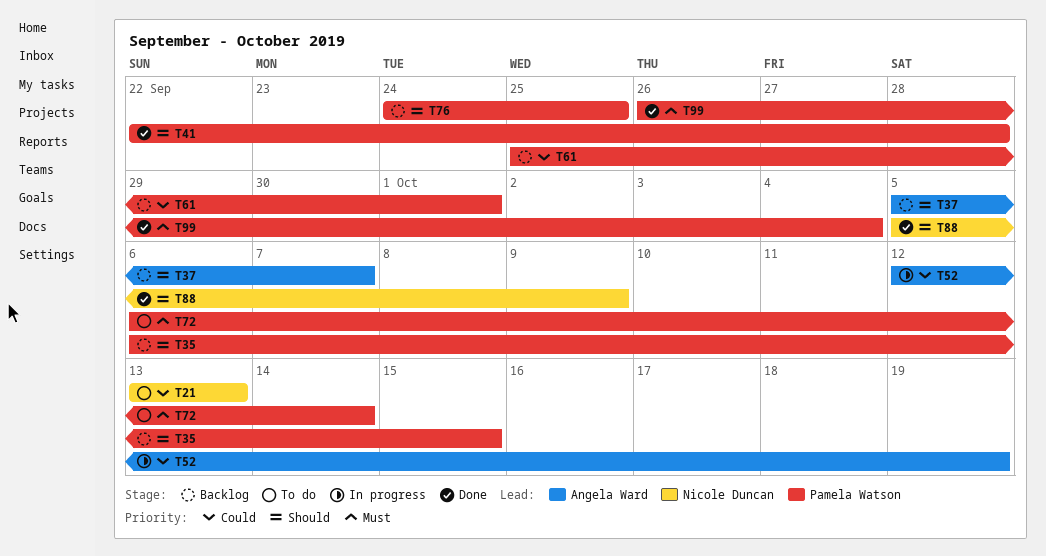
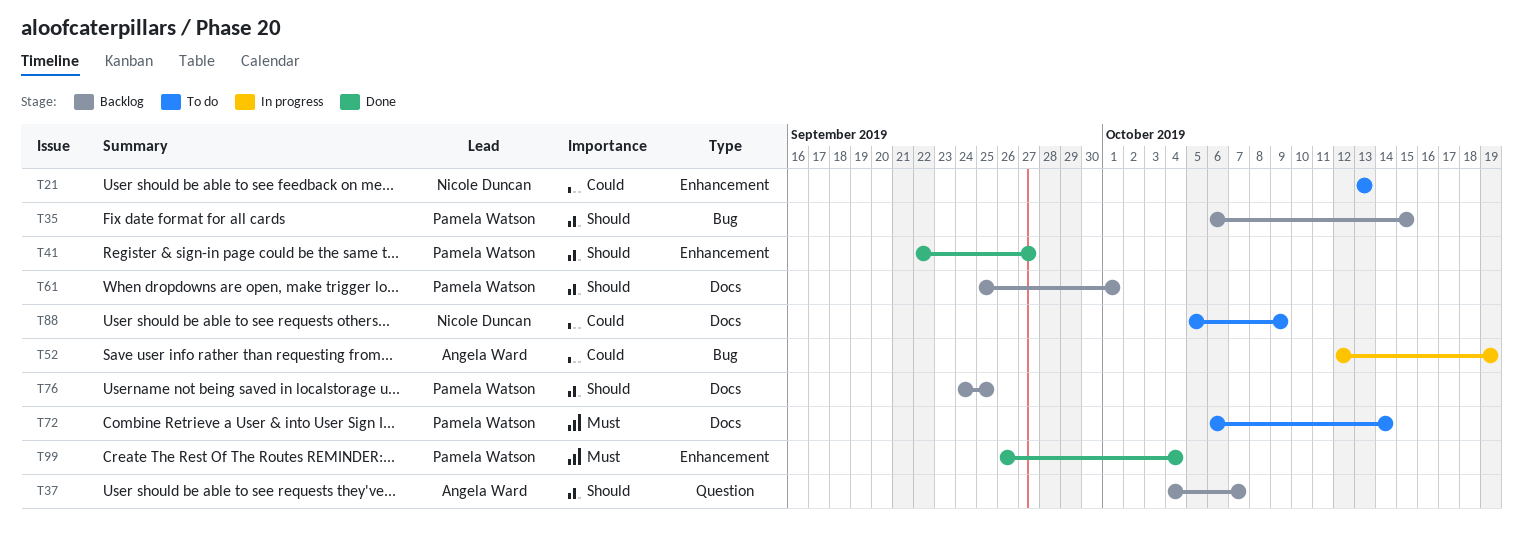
T37, start: Oct 5 -> Oct 4
T41, due: Sep 28 -> Sep 27
T61, priority: Could -> Should
T88, status: Done -> To do
T88, priority: Should -> Could

